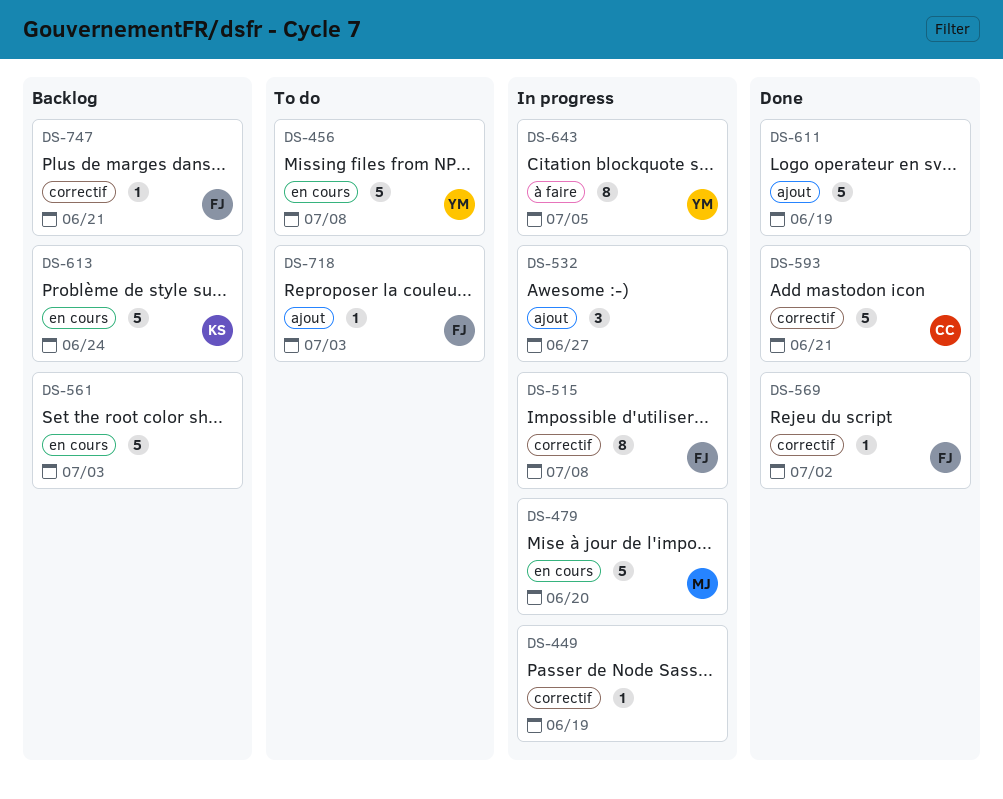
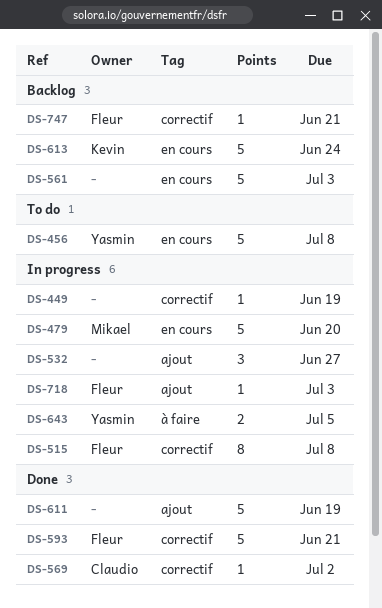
DS-569, owner: Fleur -> Claudio
DS-593, owner: Claudio -> Fleur
DS-643, estimate: 8 -> 2
DS-718, status: To do -> In progress

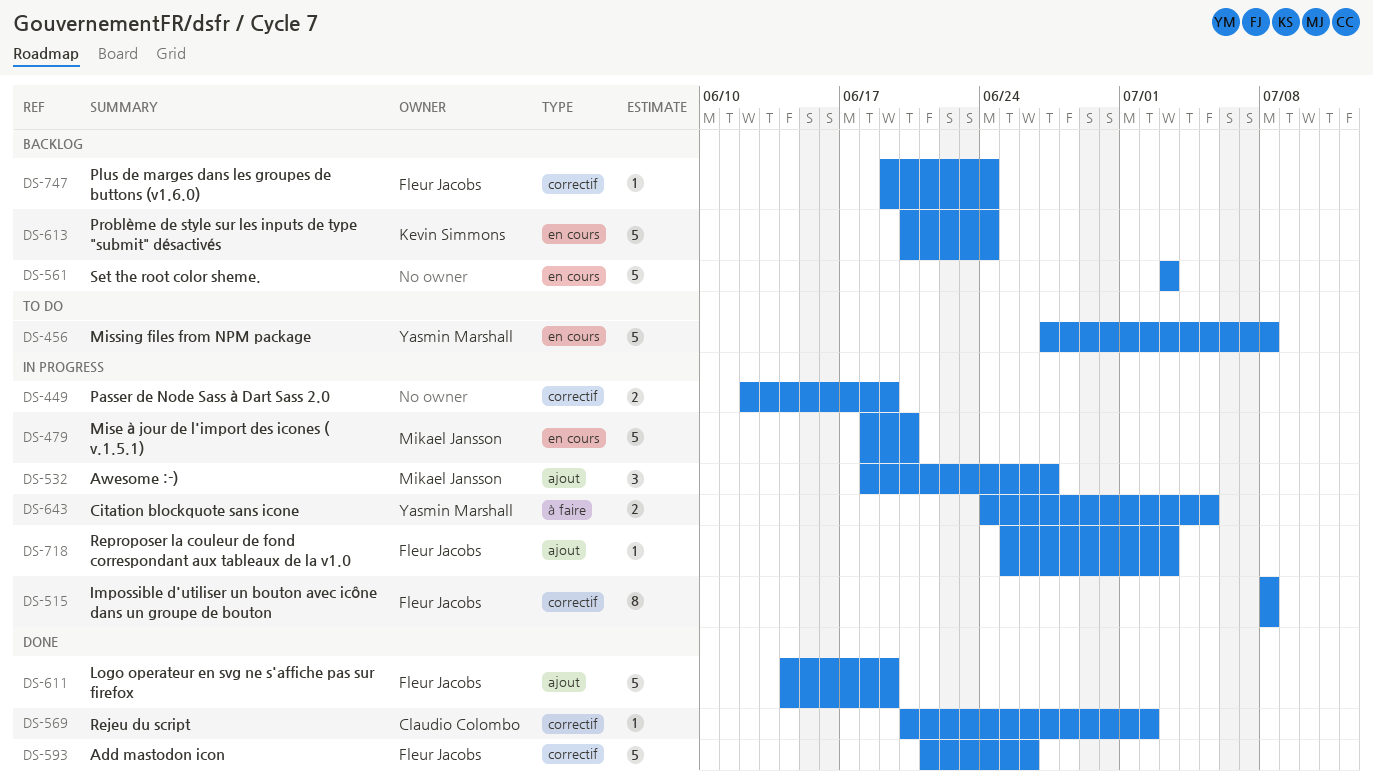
DS-449, estimate: 1 -> 2
DS-532, owner: none -> Mikael Jansson
DS-593, due: Jun 21 -> Jun 26
DS-611, owner: none -> Fleur Jacobs
DS-747, due: Jun 21 -> Jun 24

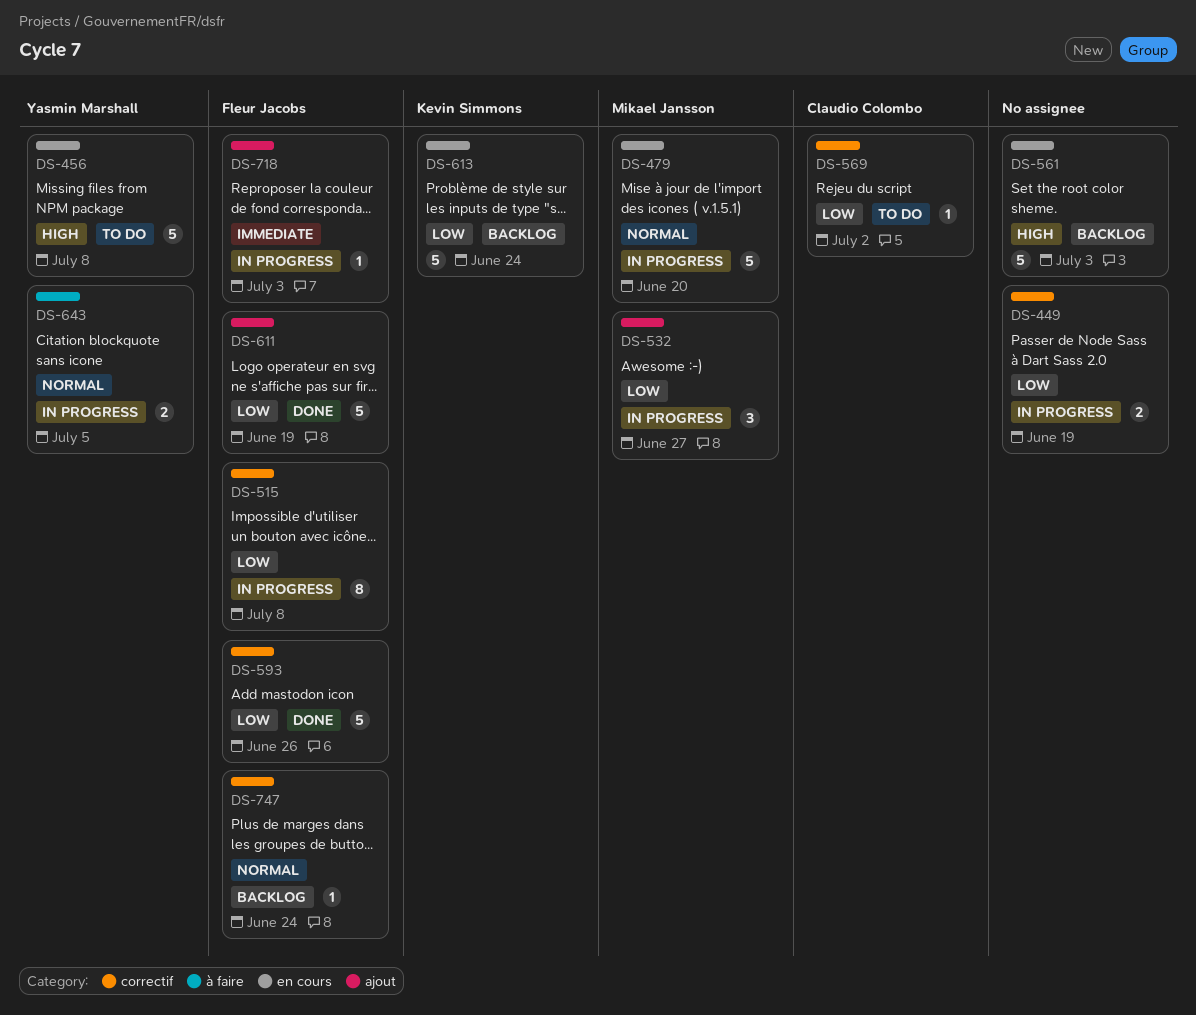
DS-569, status: Done -> To do

